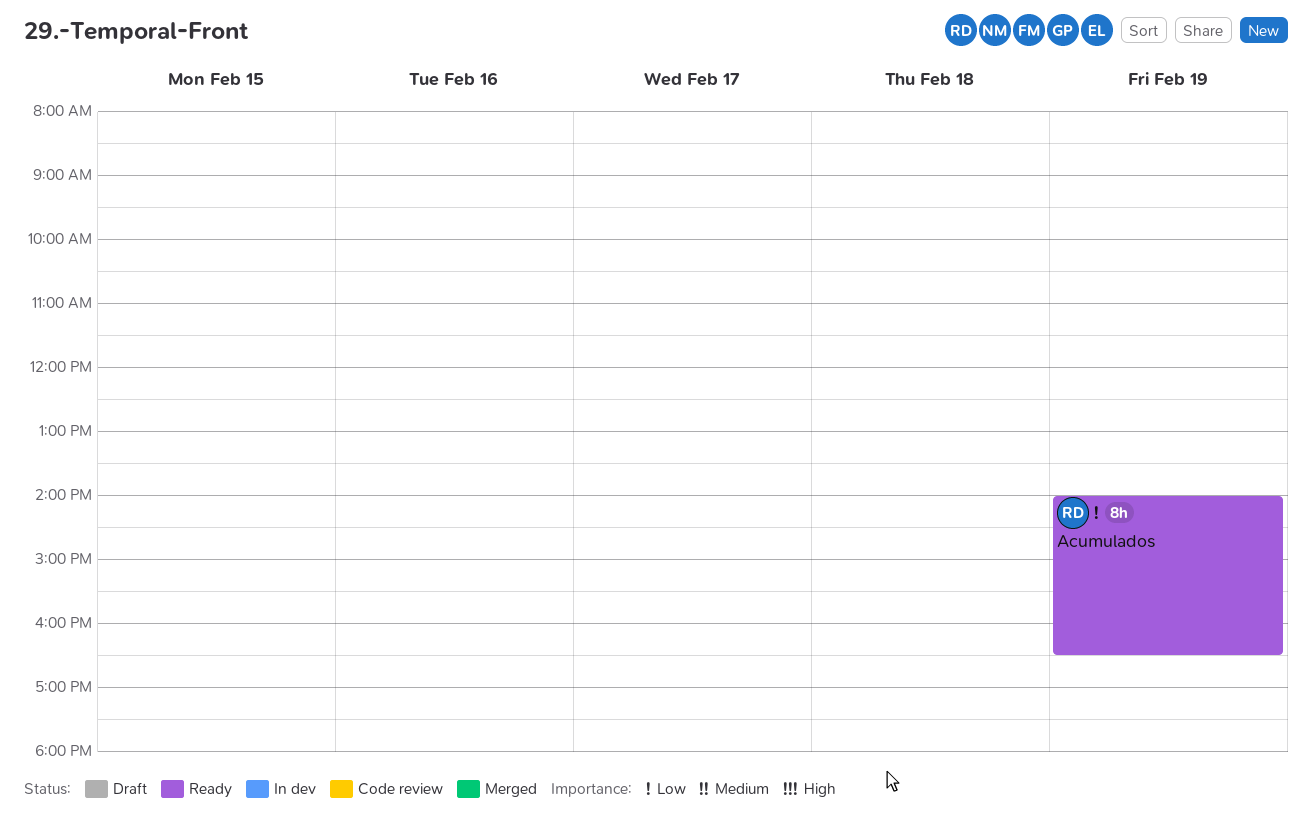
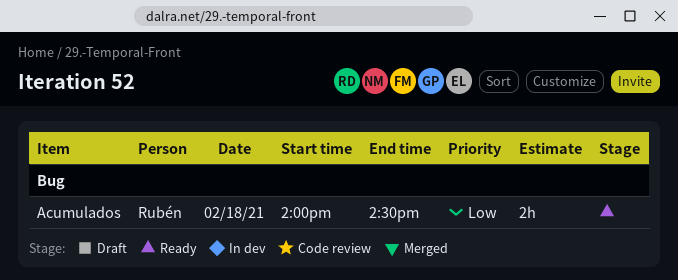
Acumulados, estimate: 8h -> 2h
Acumulados, day: Feb 19 -> Feb 18
Acumulados, ends: 16:30 -> 14:30

